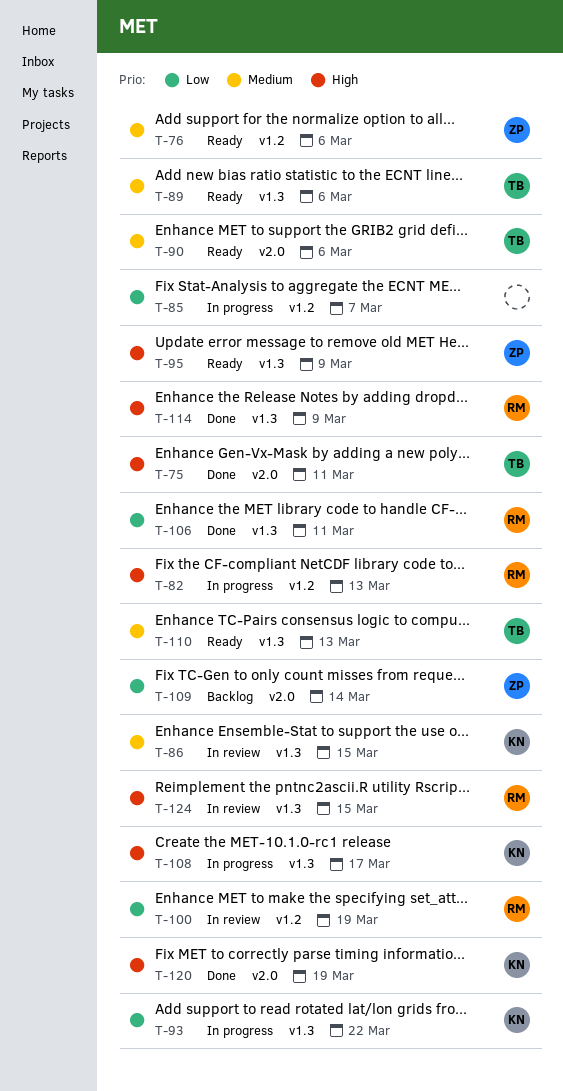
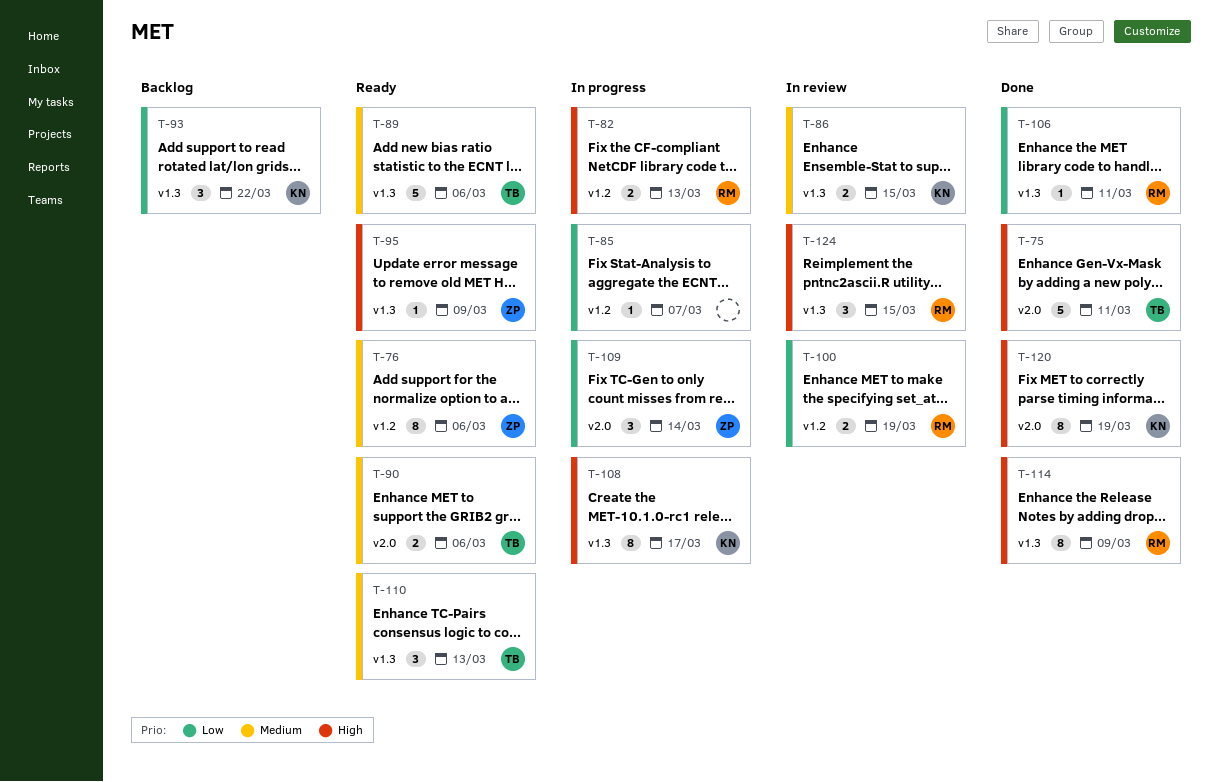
T-93, status: In progress -> Backlog
T-109, status: Backlog -> In progress

